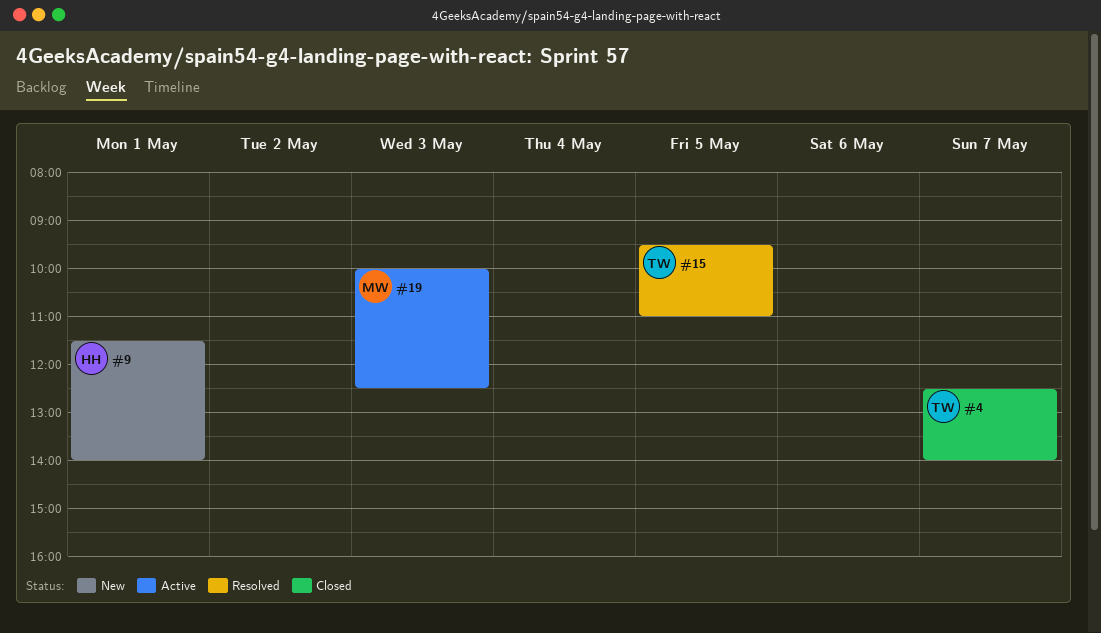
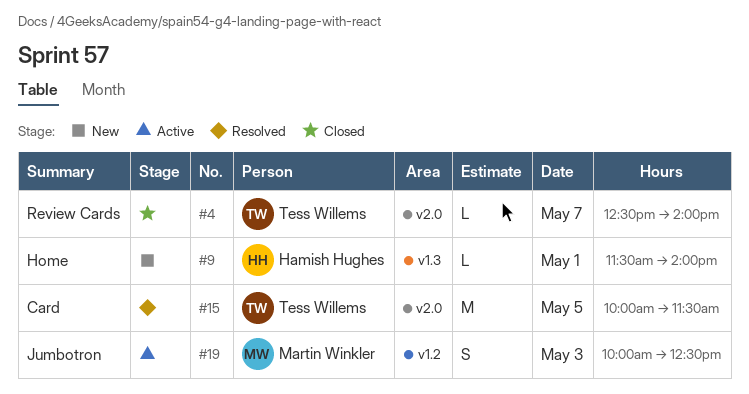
#15, begins: 09:30 -> 10:00
#15, ends: 11:00 -> 11:30

